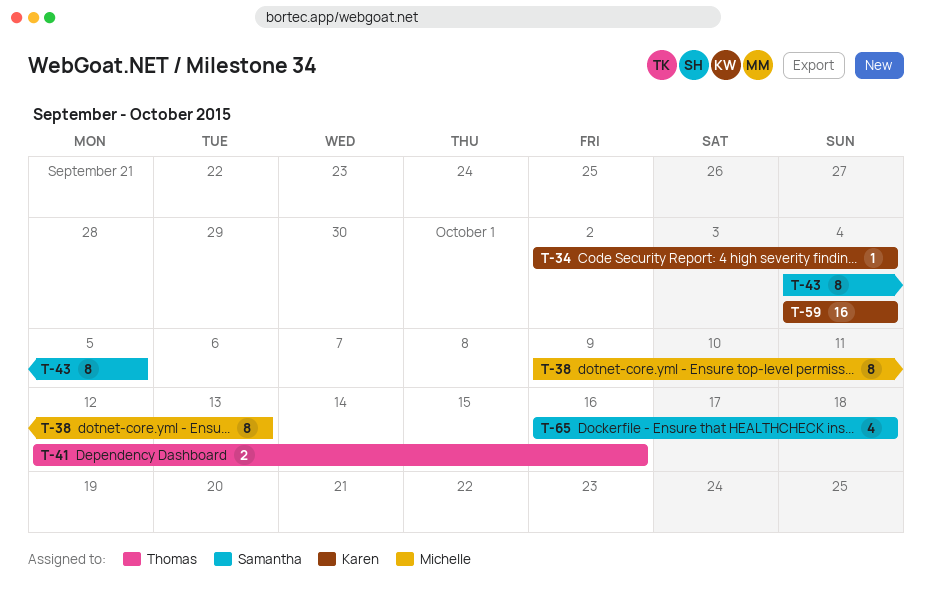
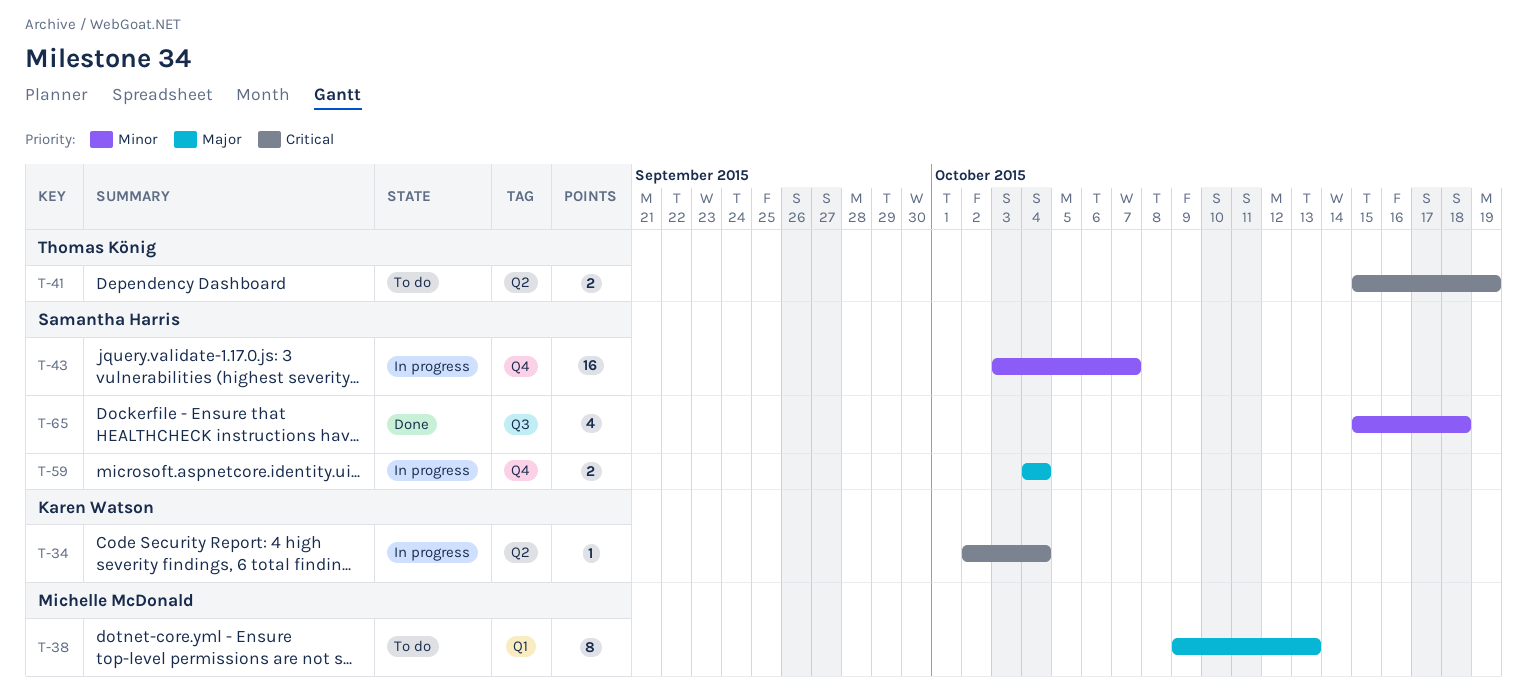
T-41, start: Oct 12 -> Oct 15
T-41, due: Oct 16 -> Oct 19
T-43, estimate: 8 -> 16
T-43, start: Oct 4 -> Oct 3
T-43, due: Oct 5 -> Oct 7
T-59, owner: Karen Watson -> Samantha Harris
T-59, estimate: 16 -> 2
T-65, start: Oct 16 -> Oct 15

